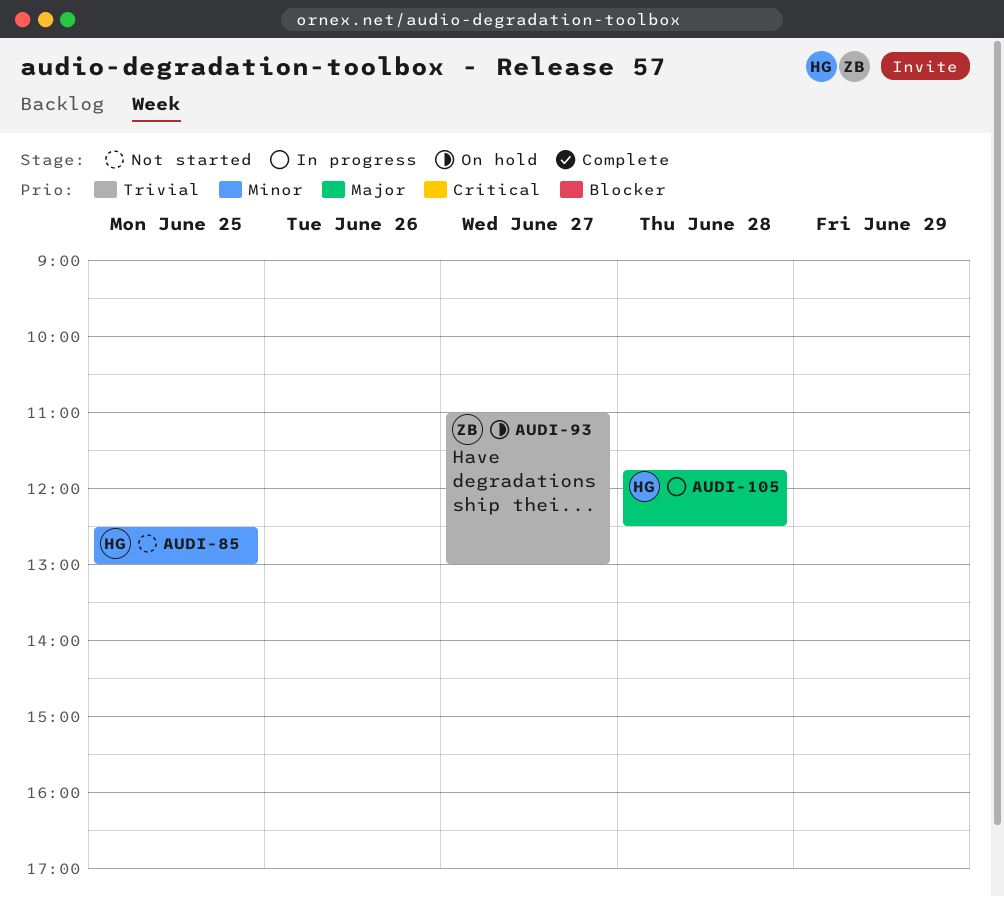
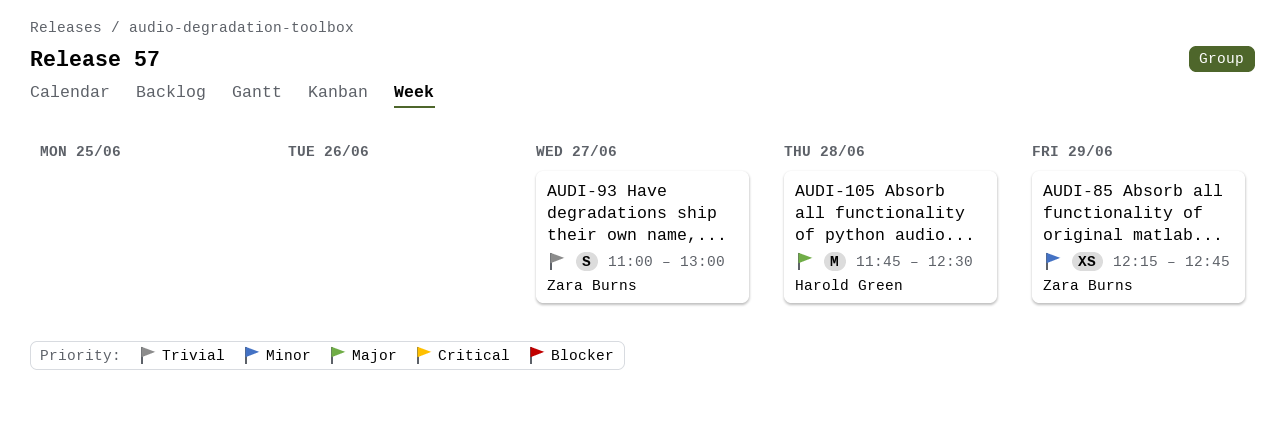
AUDI-85, owner: Harold Green -> Zara Burns
AUDI-85, day: Jun 25 -> Jun 29
AUDI-85, begins: 12:30 -> 12:15
AUDI-85, ends: 13:00 -> 12:45

